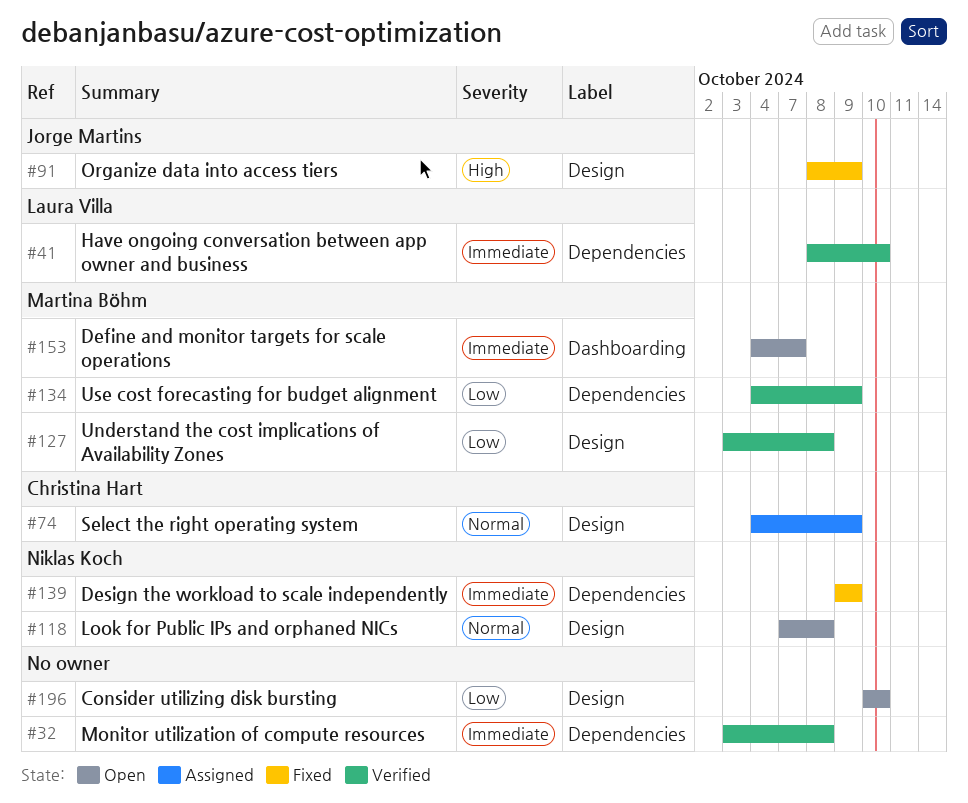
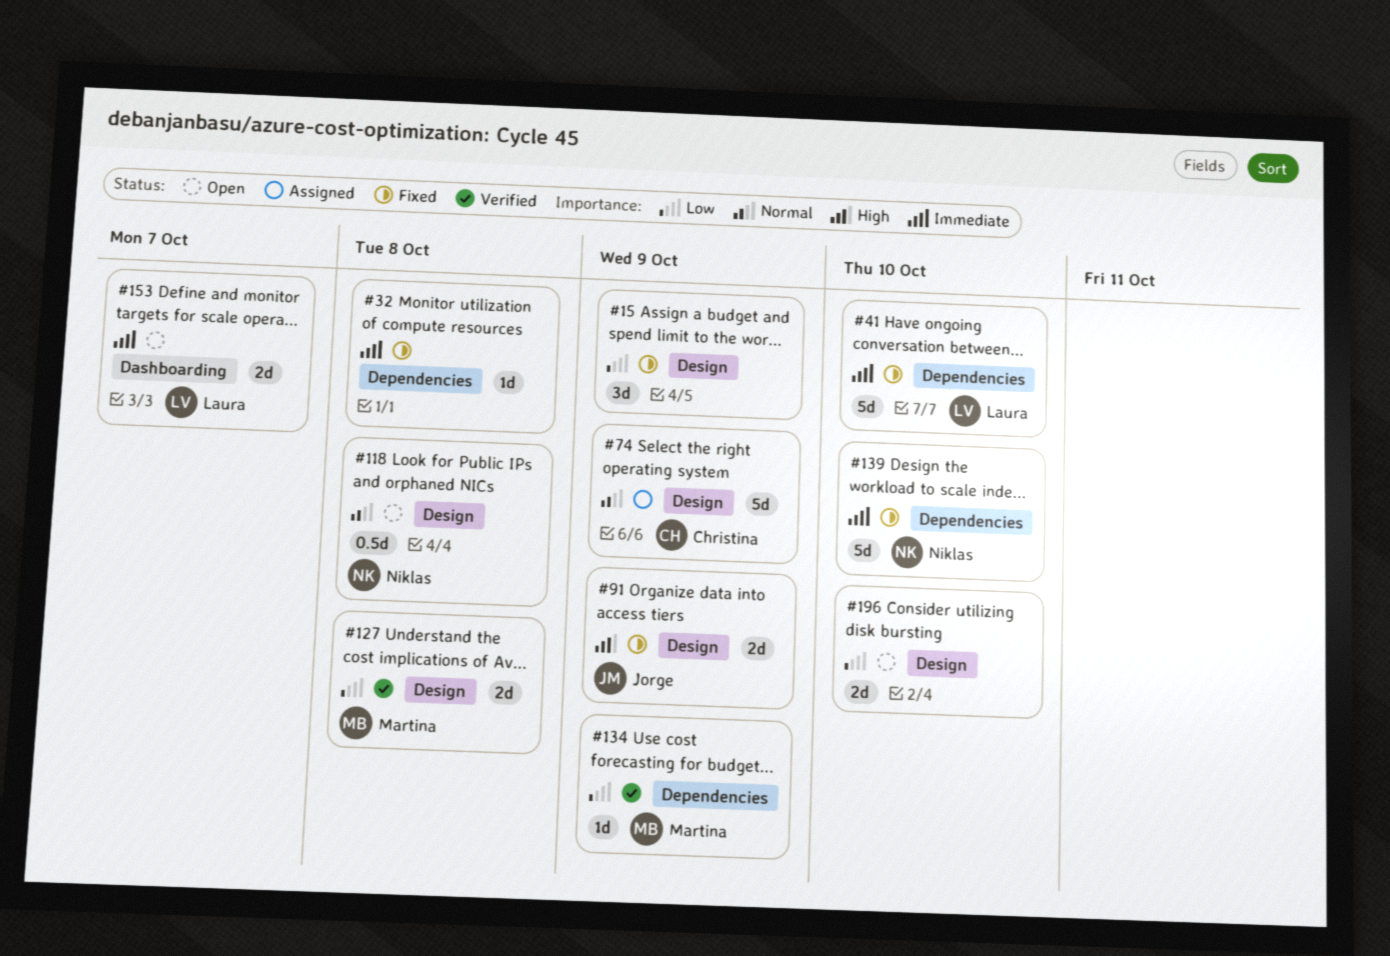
#15: none -> present
#32, status: Verified -> Fixed
#41, status: Verified -> Fixed
#139, due: Oct 9 -> Oct 10
#153, owner: Martina Böhm -> Laura Villa

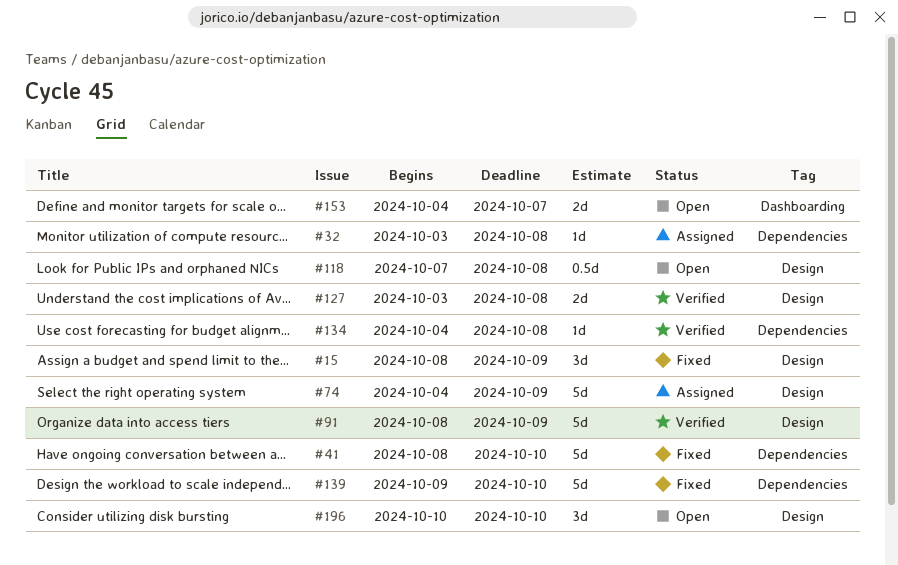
#32, status: Fixed -> Assigned
#91, status: Fixed -> Verified
#91, estimate: 2d -> 5d
#134, due: Oct 9 -> Oct 8
#196, estimate: 2d -> 3d

